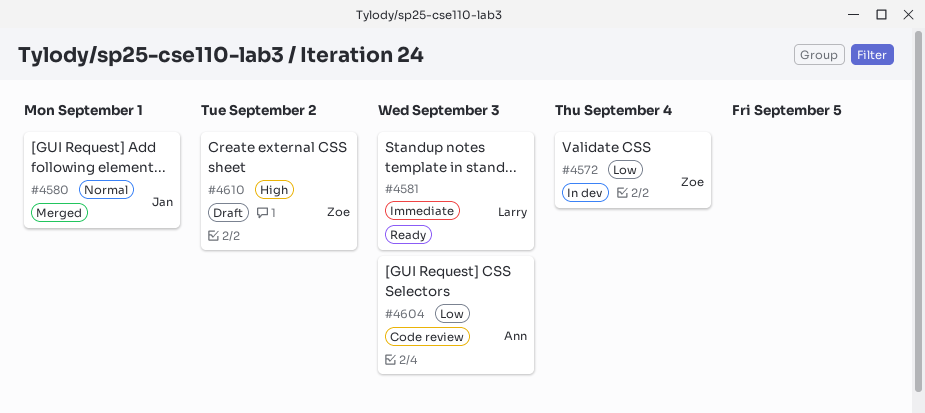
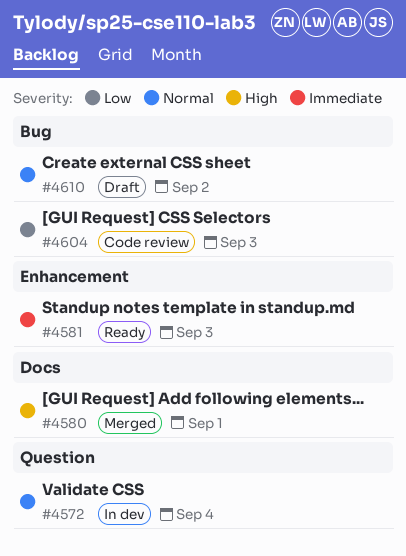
#4572, priority: Low -> Normal
#4580, priority: Normal -> High
#4610, priority: High -> Normal

